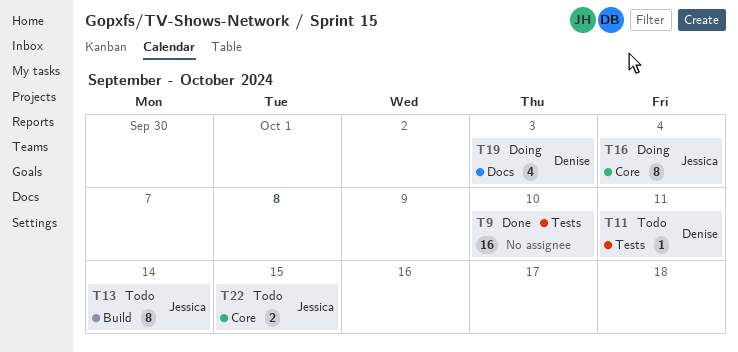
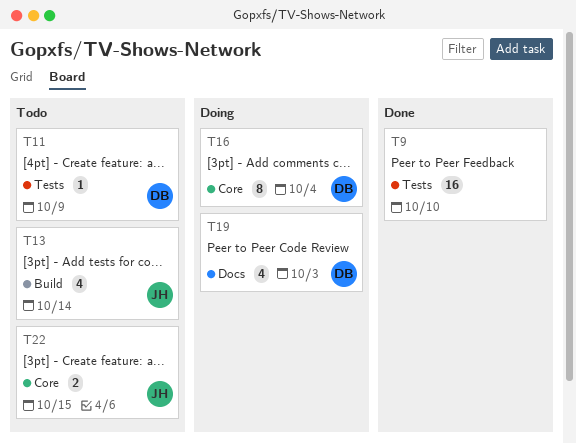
T11, due: Oct 11 -> Oct 9
T13, estimate: 8 -> 4
T16, owner: Jessica -> Denise

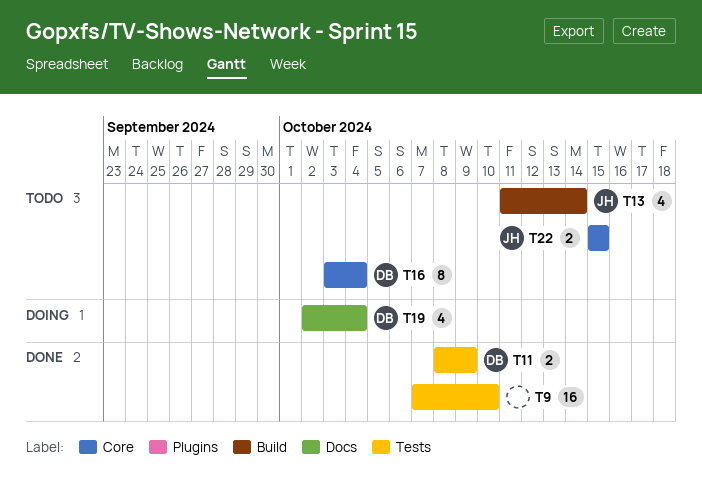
T11, status: Todo -> Done
T11, estimate: 1 -> 2
T16, status: Doing -> Todo
T19, due: Oct 3 -> Oct 4

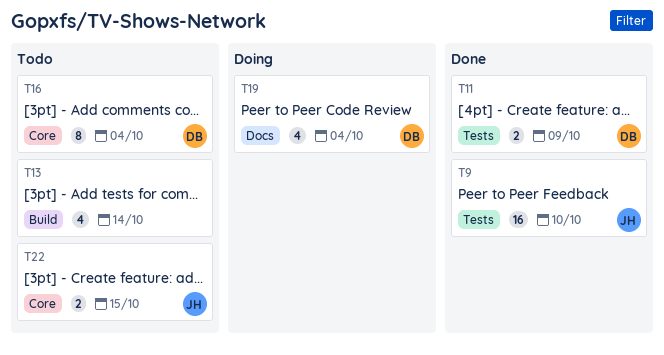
T9, owner: none -> JH
T13, owner: JH -> none

